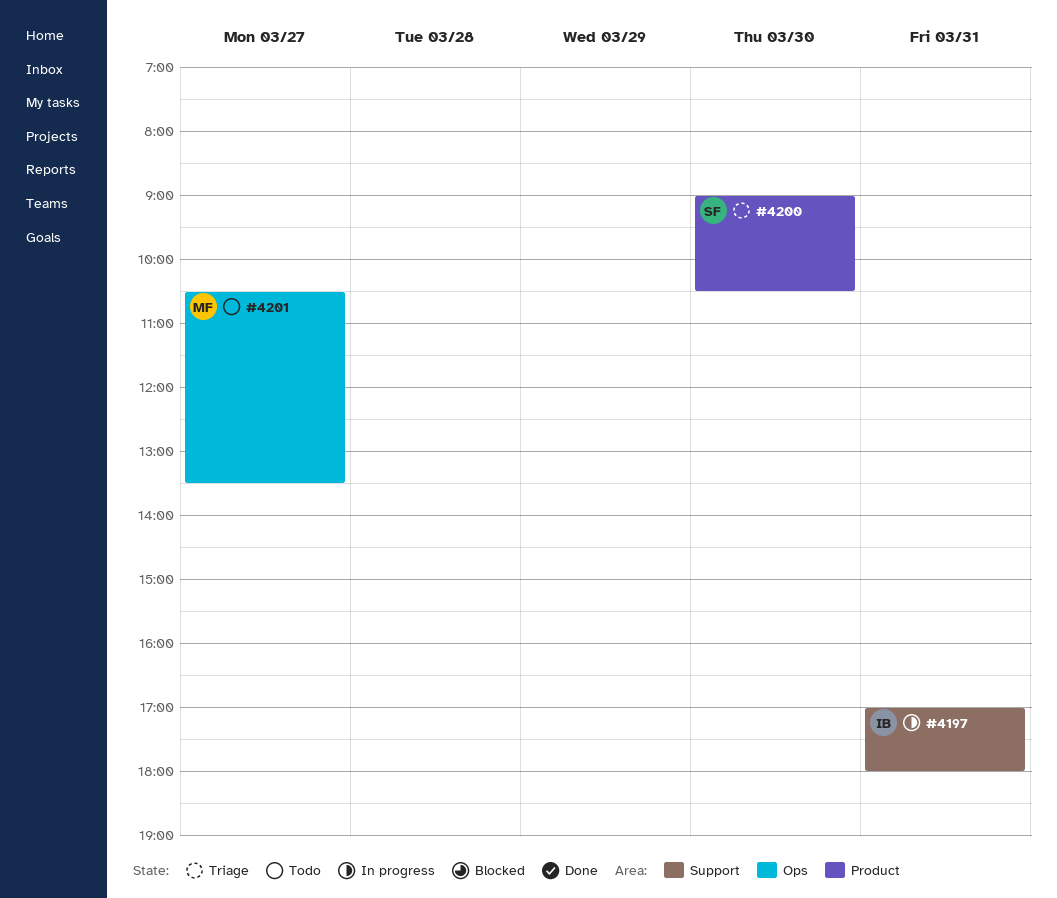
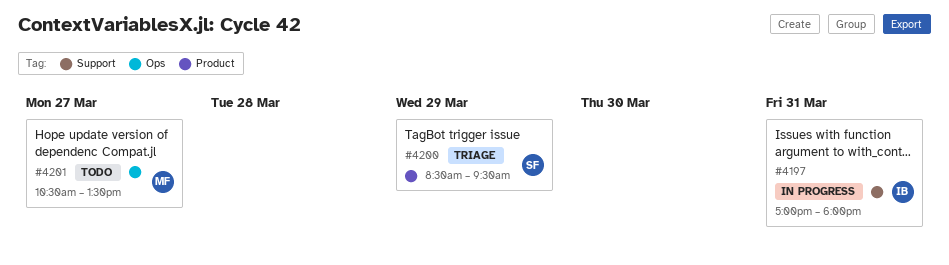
#4200, day: Mar 30 -> Mar 29
#4200, begins: 09:00 -> 08:30
#4200, ends: 10:30 -> 09:30

